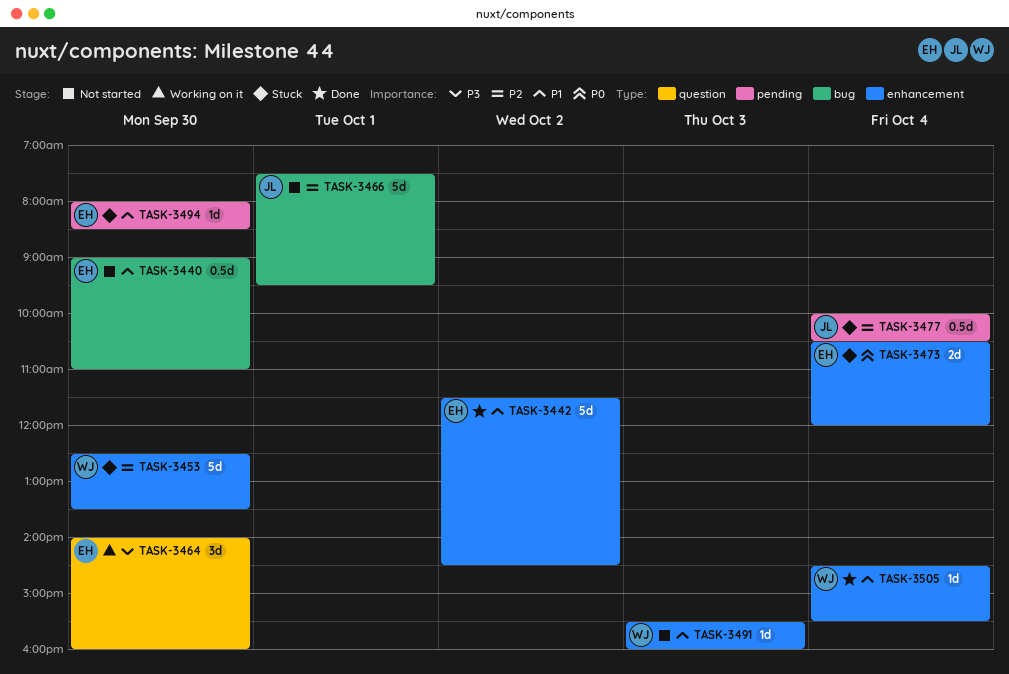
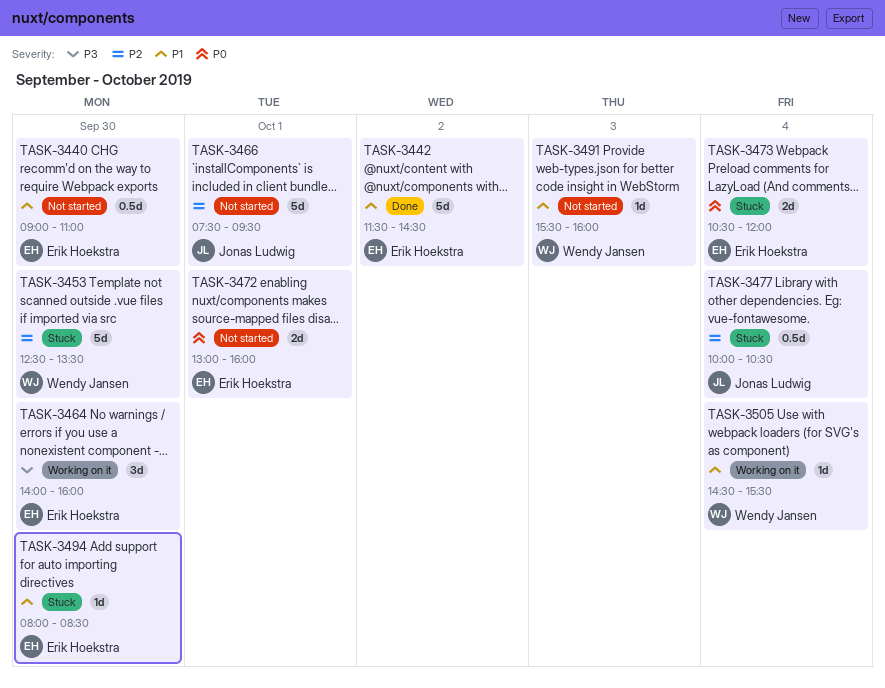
TASK-3472: none -> present
TASK-3505, status: Done -> Working on it

